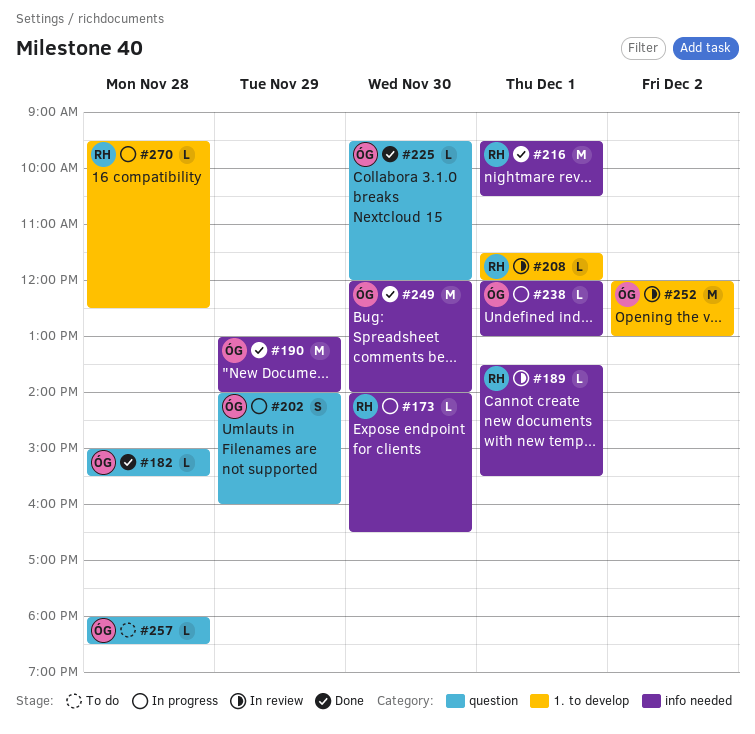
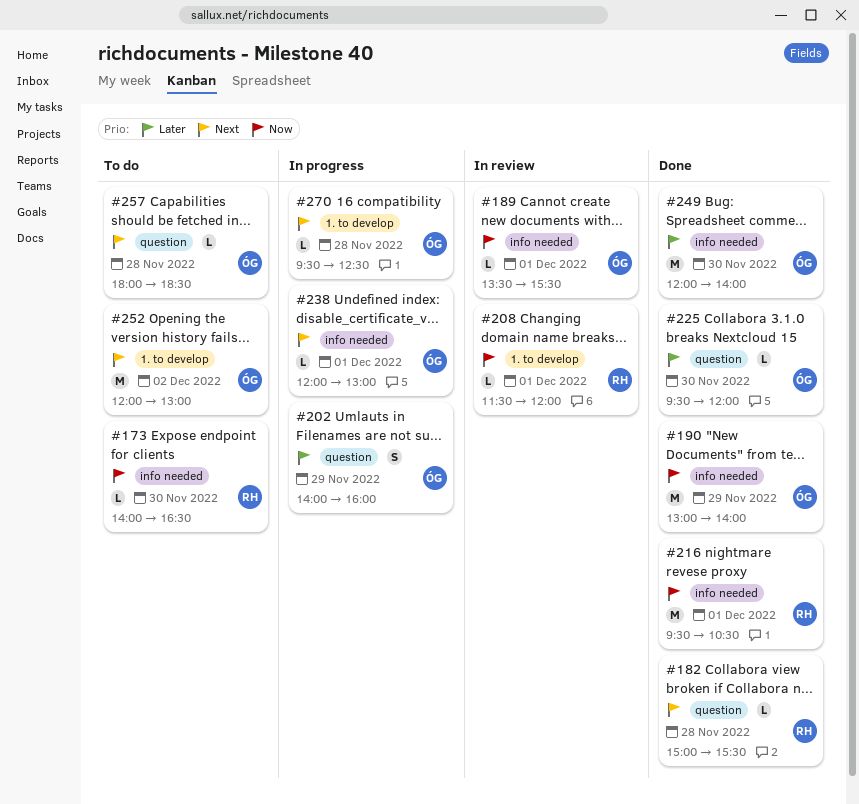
#173, status: In progress -> To do
#182, owner: ÓG -> RH
#189, owner: RH -> ÓG
#252, status: In review -> To do
#270, owner: RH -> ÓG

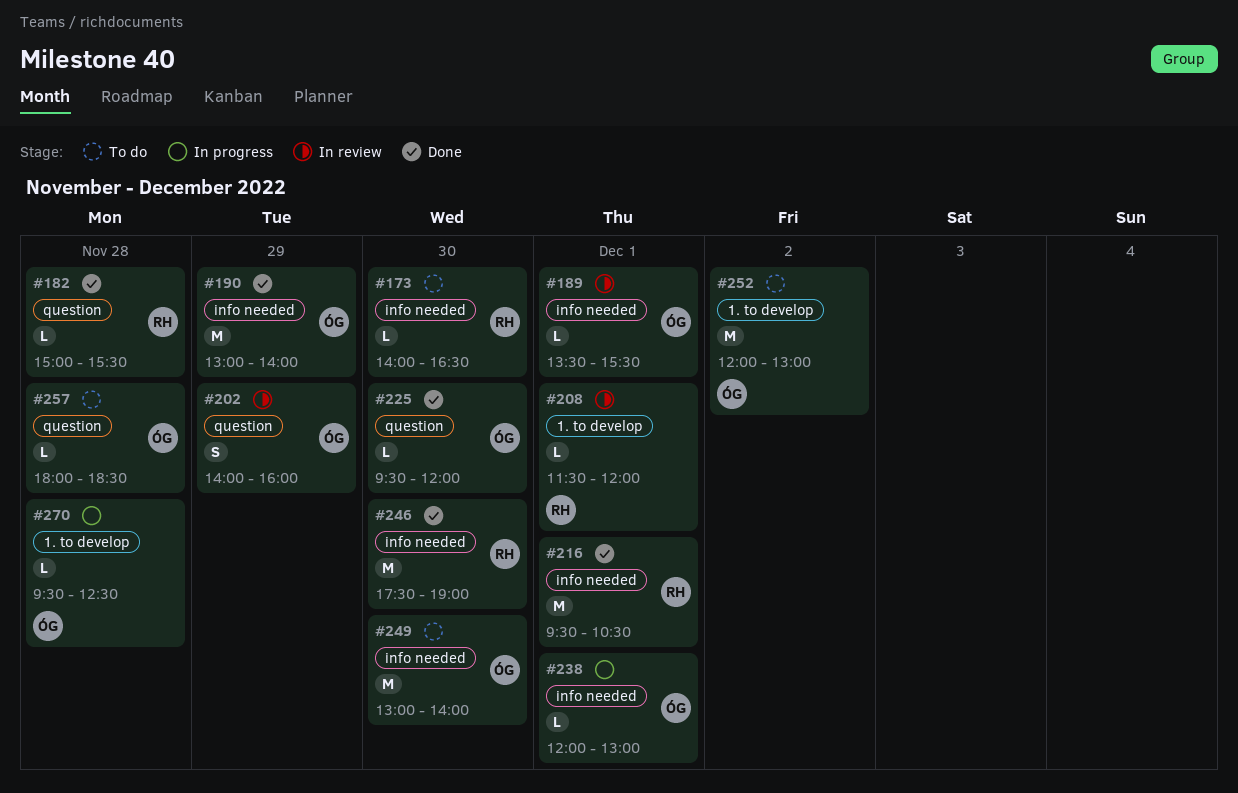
#202, status: In progress -> In review
#246: none -> present
#249, status: Done -> To do
#249, begins: 12:00 -> 13:00

